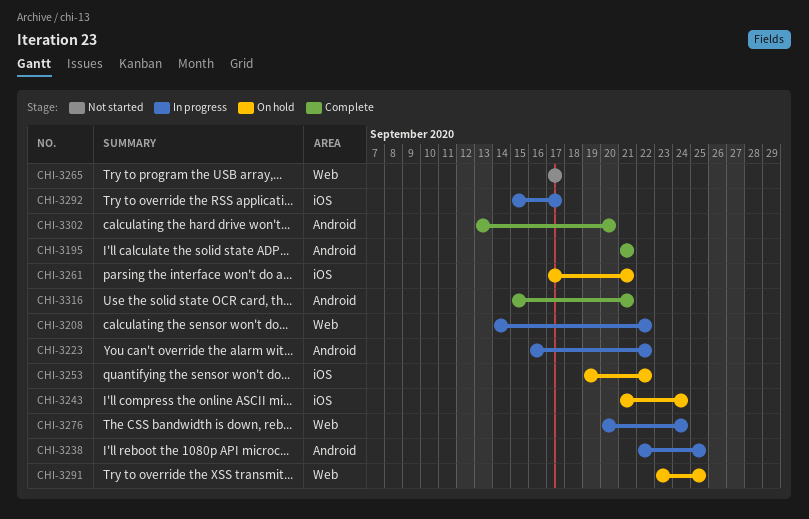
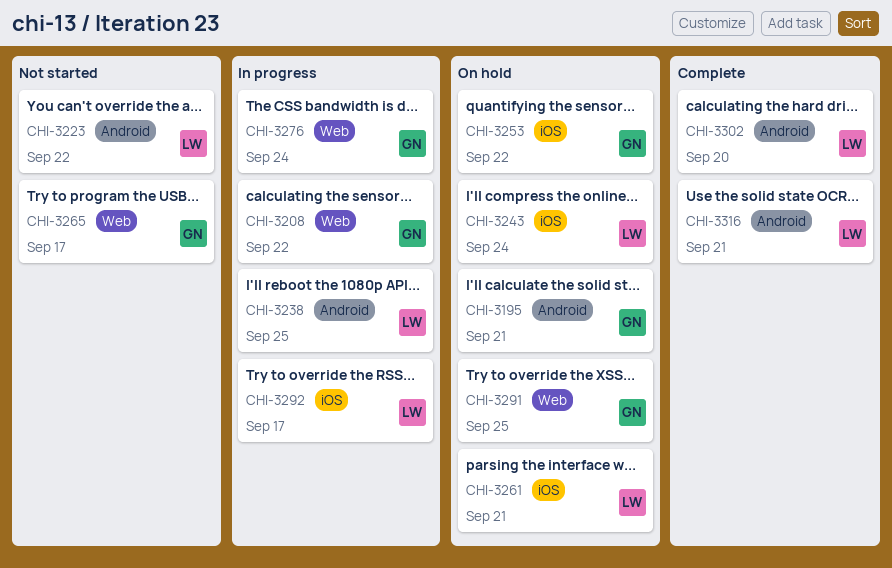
CHI-3195, status: Complete -> On hold
CHI-3223, status: In progress -> Not started

